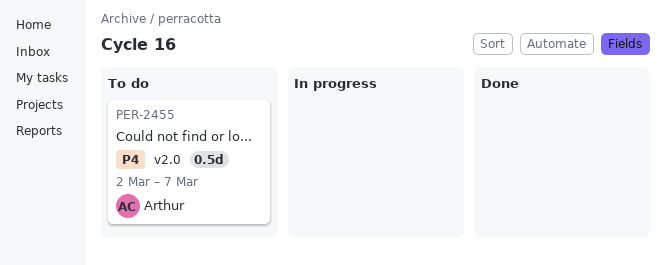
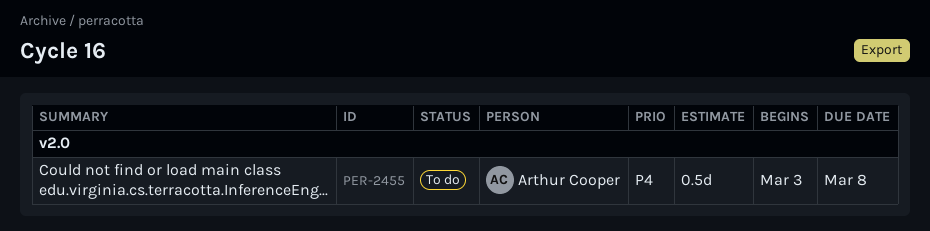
PER-2455, start: Mar 2 -> Mar 3
PER-2455, due: Mar 7 -> Mar 8

